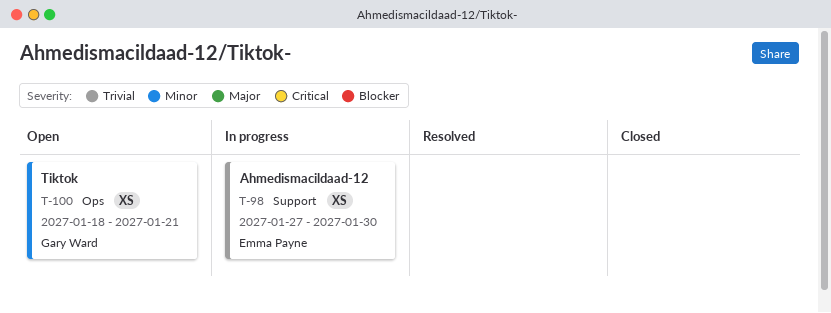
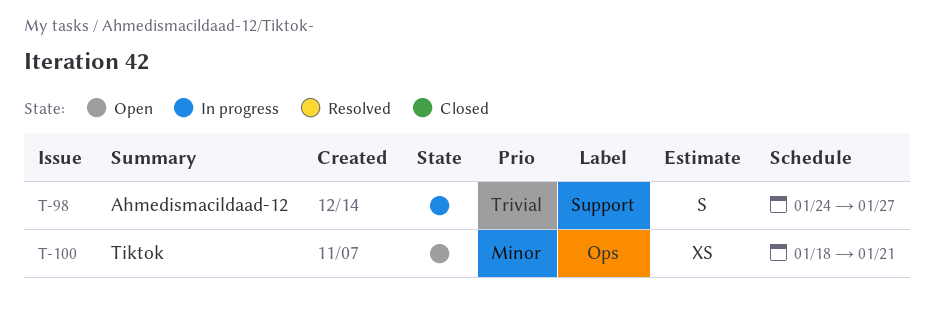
T-98, estimate: XS -> S
T-98, start: Jan 27 -> Jan 24
T-98, due: Jan 30 -> Jan 27

